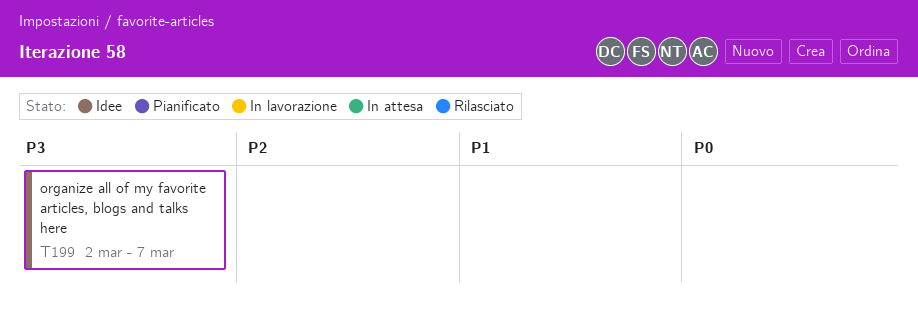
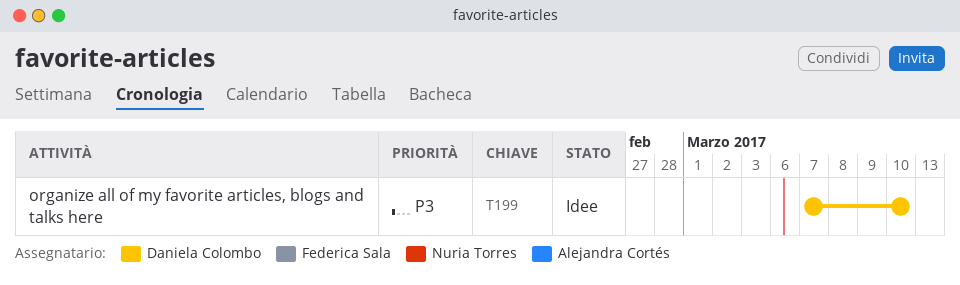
T199, start: Mar 2 -> Mar 7
T199, due: Mar 7 -> Mar 10

